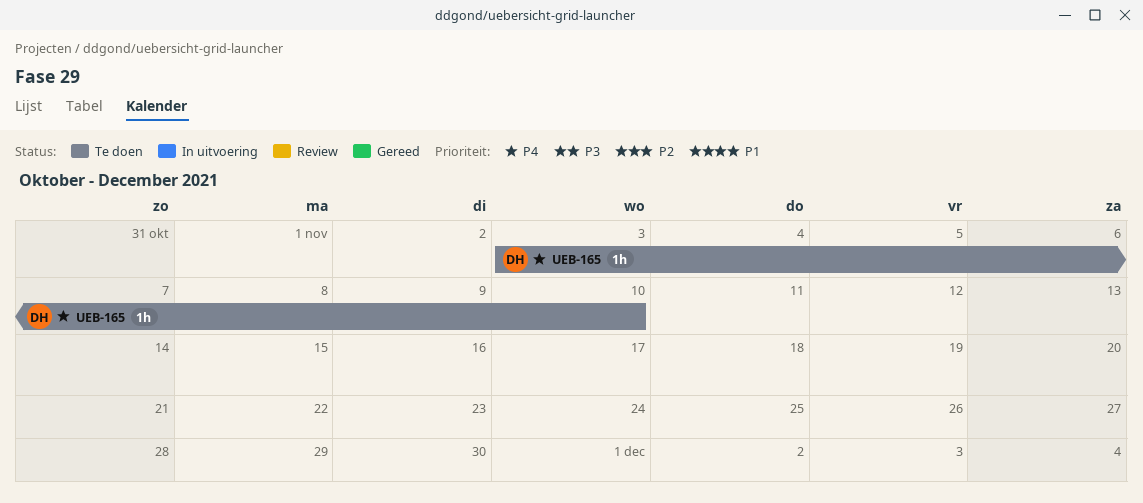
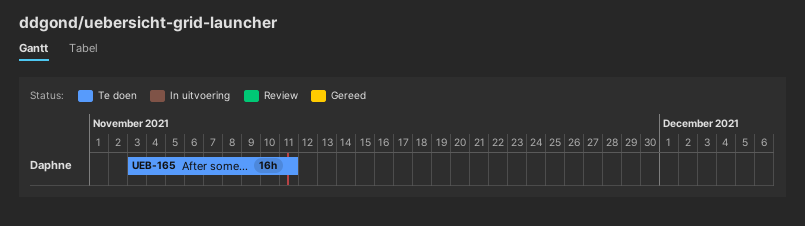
UEB-165, estimate: 1h -> 16h
UEB-165, due: Nov 10 -> Nov 11

